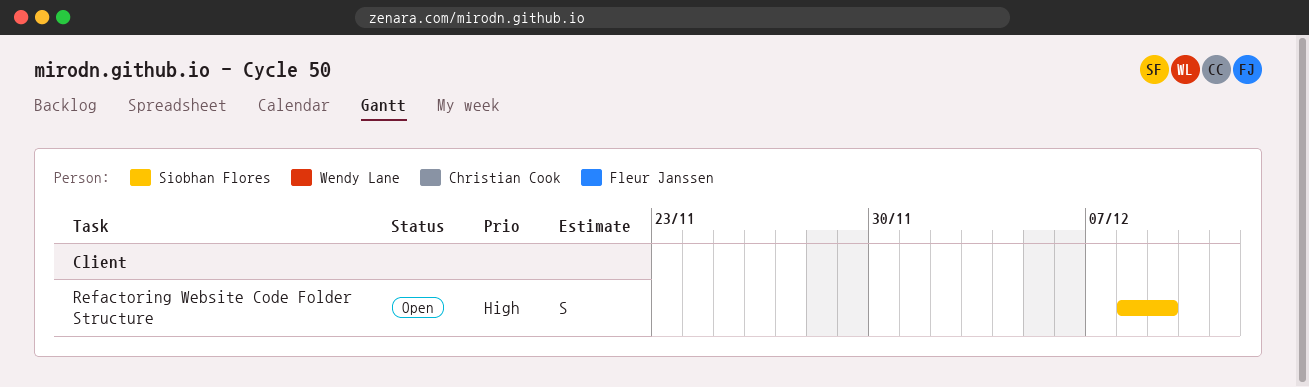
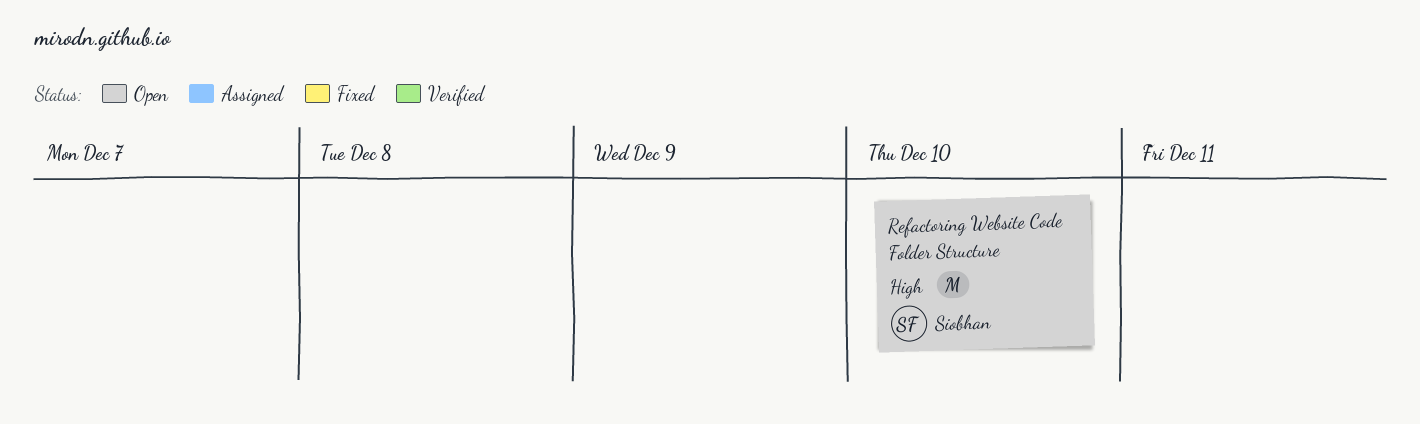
Refactoring Website Code Folder Structure, estimate: S -> M
Refactoring Website Code Folder Structure, due: Dec 9 -> Dec 10

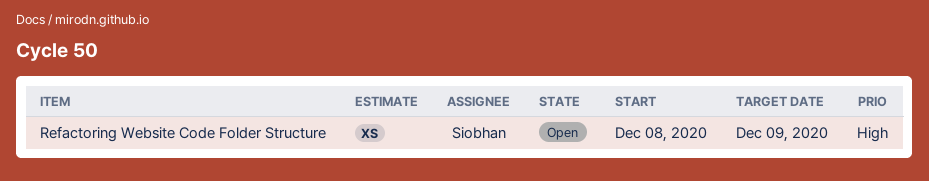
Refactoring Website Code Folder Structure, estimate: M -> XS
Refactoring Website Code Folder Structure, due: Dec 10 -> Dec 9

